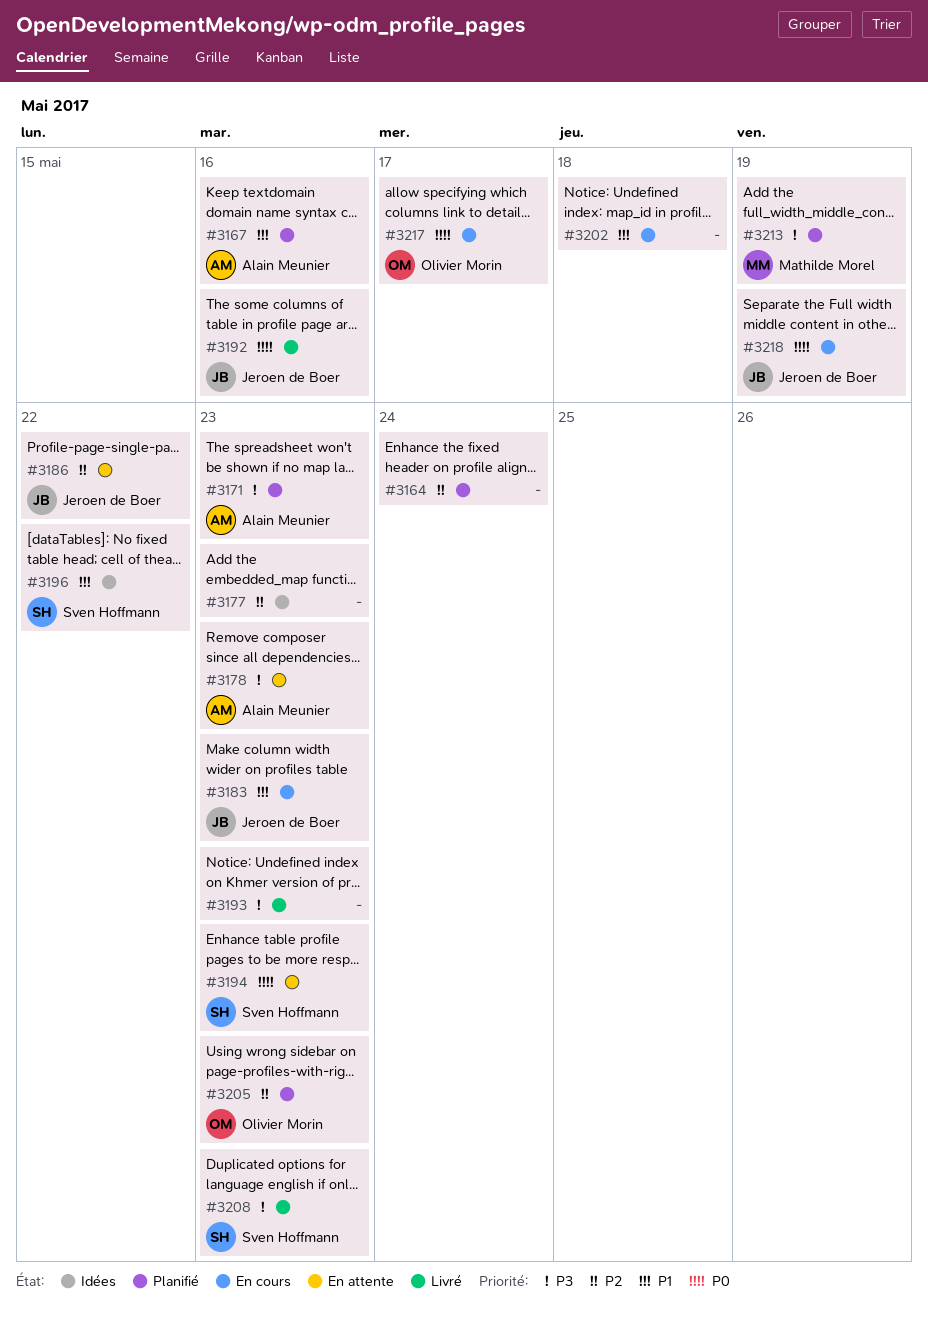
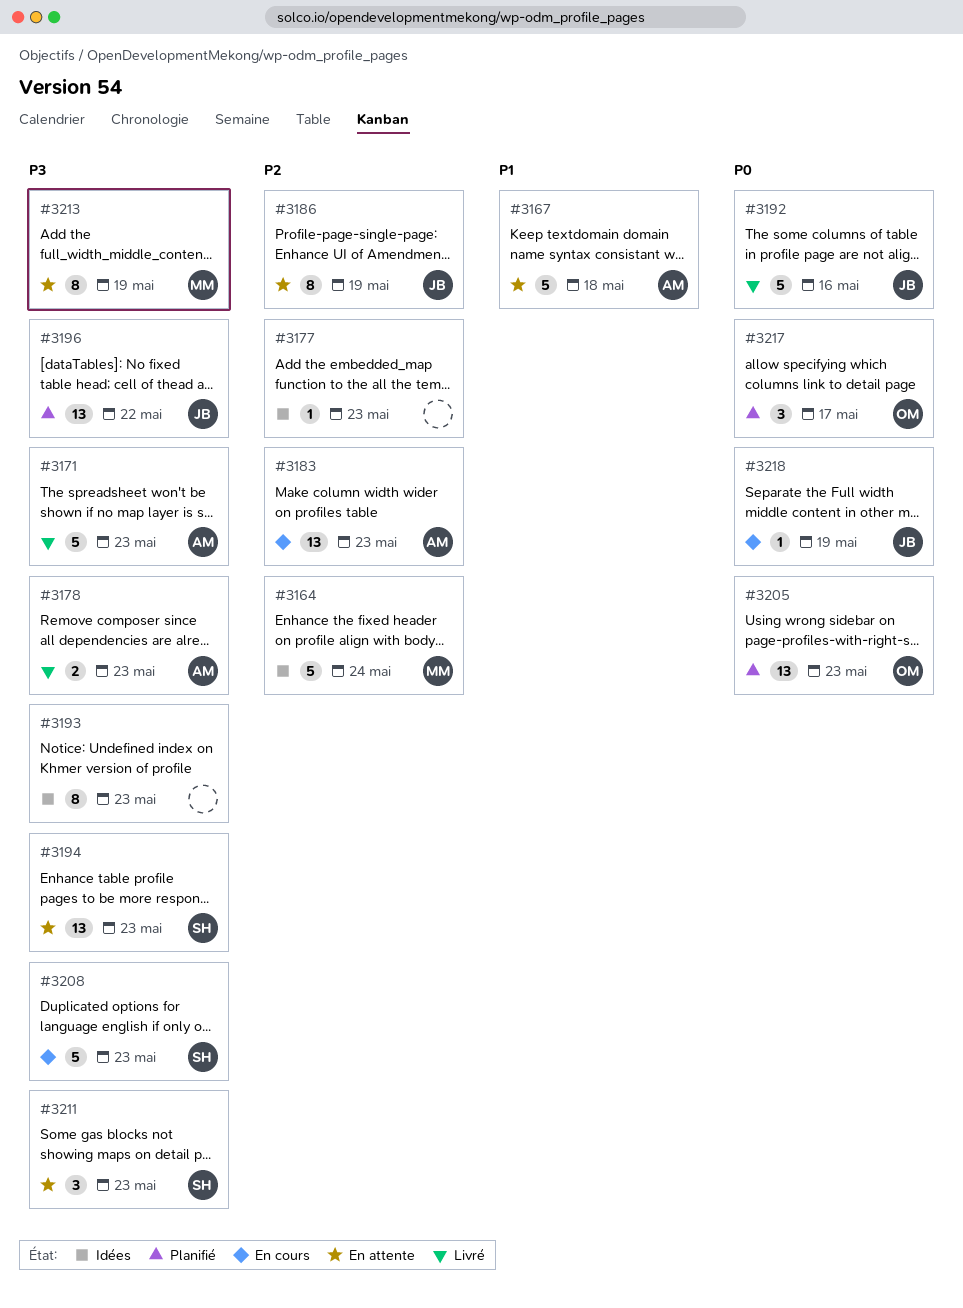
#3164, status: Planifié -> Idées
#3164, owner: none -> Mathilde Morel
#3167, status: Planifié -> En attente
#3167, due: May 16 -> May 18
#3171, status: Planifié -> Livré
#3178, status: En attente -> Livré
#3183, owner: Jeroen de Boer -> Alain Meunier
#3183, priority: P1 -> P2
#3186, due: May 22 -> May 19
#3193, status: Livré -> Idées
#3194, priority: P0 -> P3
#3196, status: Idées -> Planifié
#3196, owner: Sven Hoffmann -> Jeroen de Boer
#3196, priority: P1 -> P3
#3202: present -> none
#3205, priority: P2 -> P0
#3208, status: Livré -> En cours
#3211: none -> present
#3213, status: Planifié -> En attente
#3217, status: En cours -> Planifié

